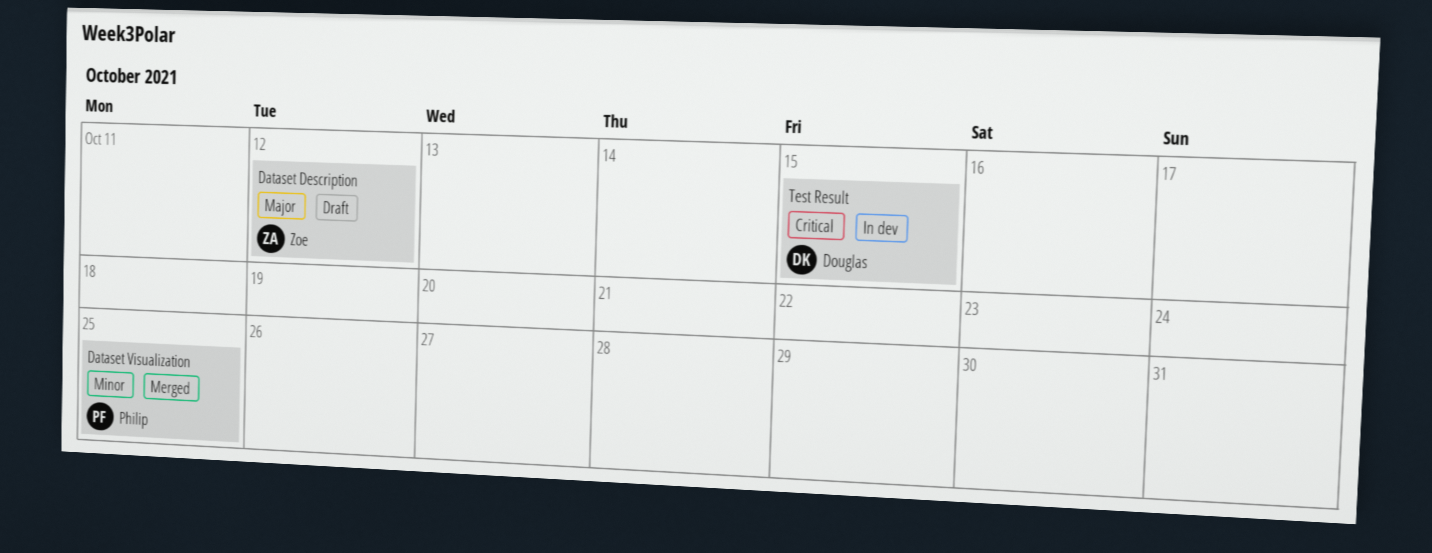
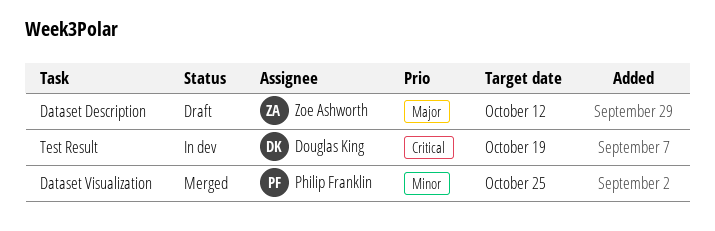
Test Result, due: Oct 15 -> Oct 19

